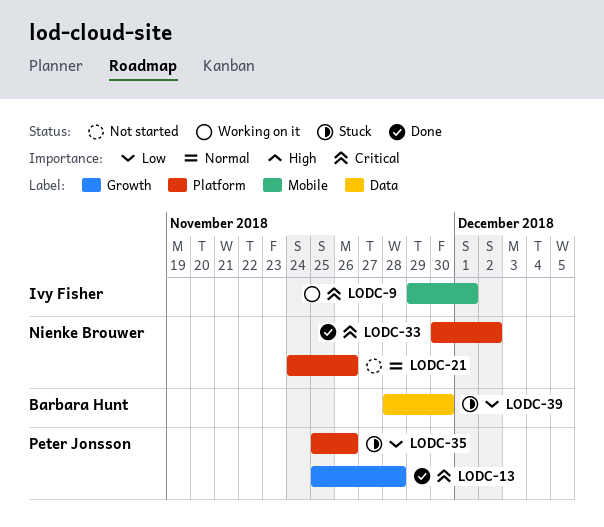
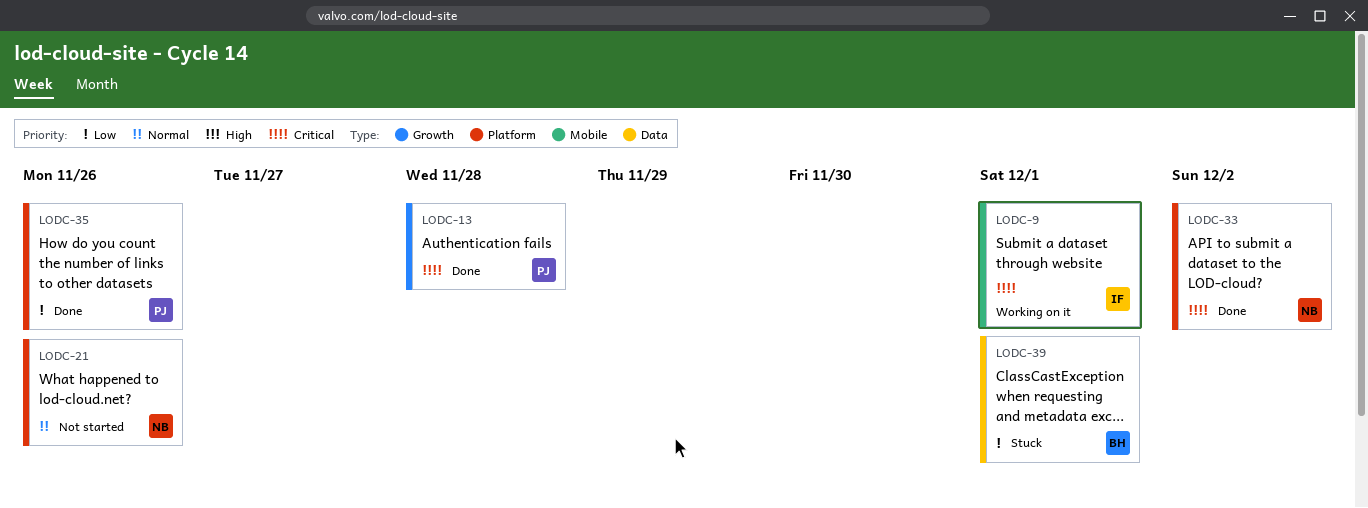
LODC-35, status: Stuck -> Done
LODC-39, due: Nov 30 -> Dec 1

